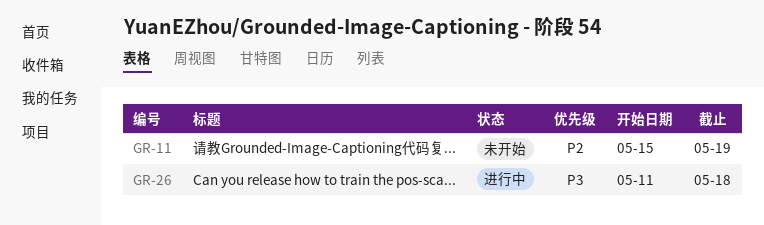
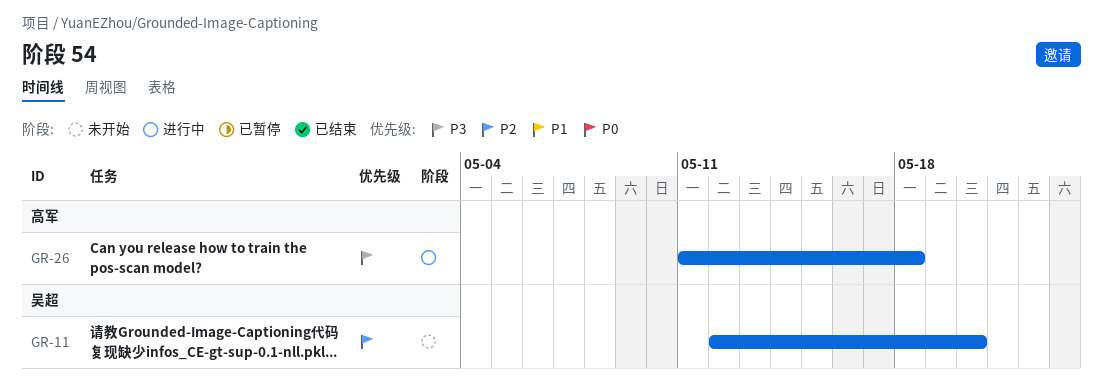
GR-11, start: May 15 -> May 12
GR-11, due: May 19 -> May 20

